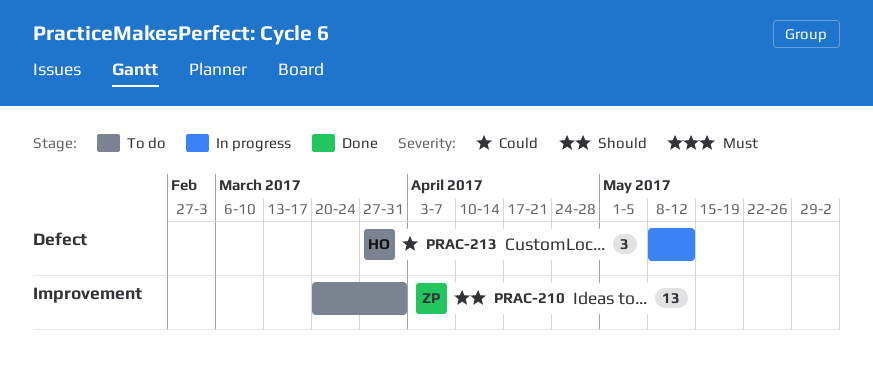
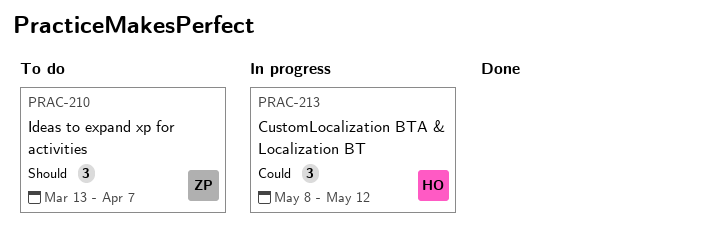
PRAC-210, estimate: 13 -> 3
PRAC-210, start: Mar 20 -> Mar 13
PRAC-210, due: Mar 31 -> Apr 7

